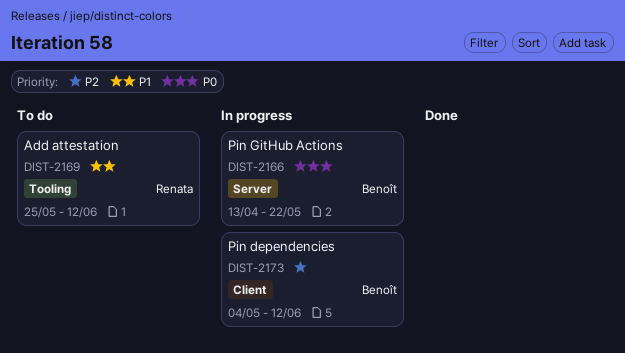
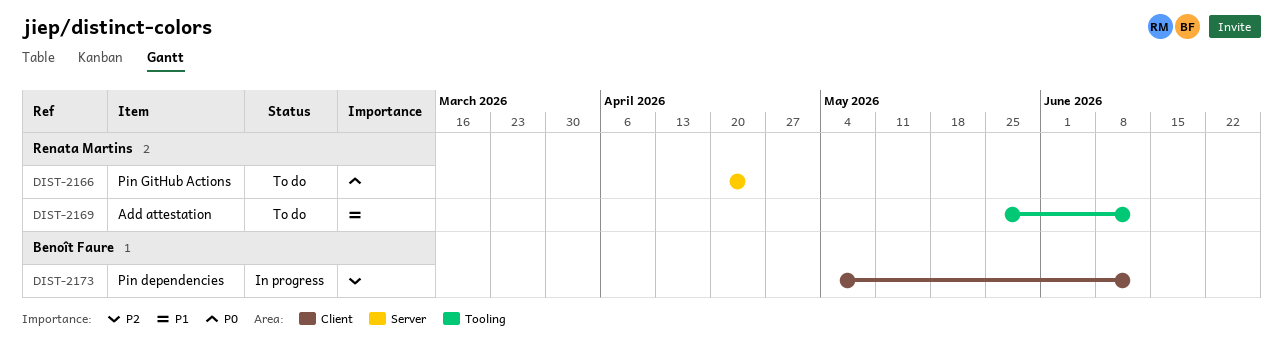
DIST-2166, status: In progress -> To do
DIST-2166, owner: Benoît Faure -> Renata Martins
DIST-2166, start: Apr 13 -> Apr 20
DIST-2166, due: May 22 -> Apr 24

